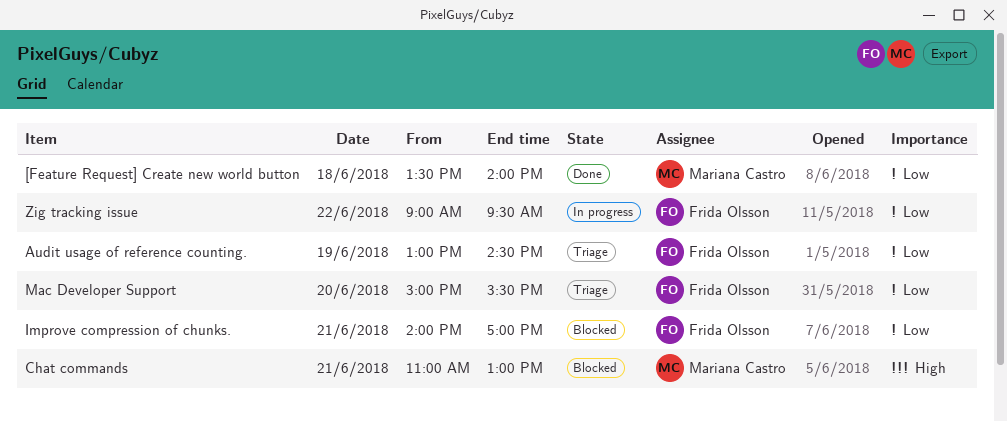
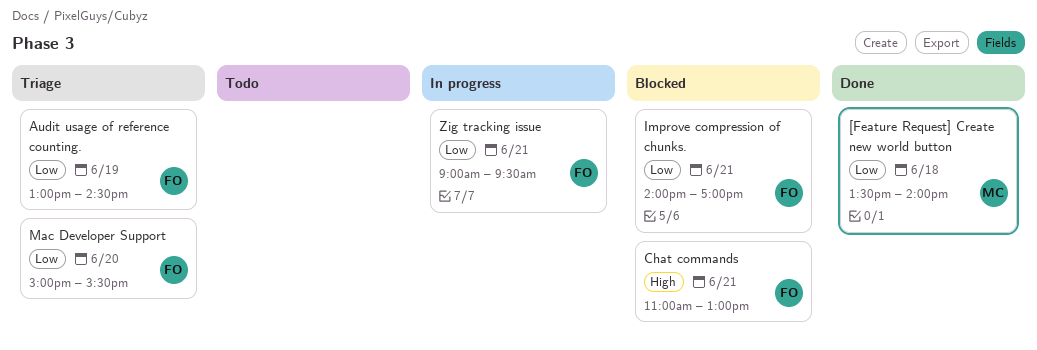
Chat commands, owner: Mariana Castro -> Frida Olsson
Zig tracking issue, day: Jun 22 -> Jun 21

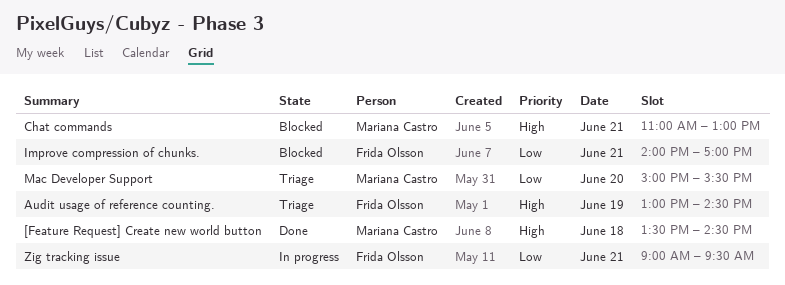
[Feature Request] Create new world button, priority: Low -> High
[Feature Request] Create new world button, ends: 14:00 -> 14:30
Audit usage of reference counting., priority: Low -> High
Chat commands, owner: Frida Olsson -> Mariana Castro
Mac Developer Support, owner: Frida Olsson -> Mariana Castro

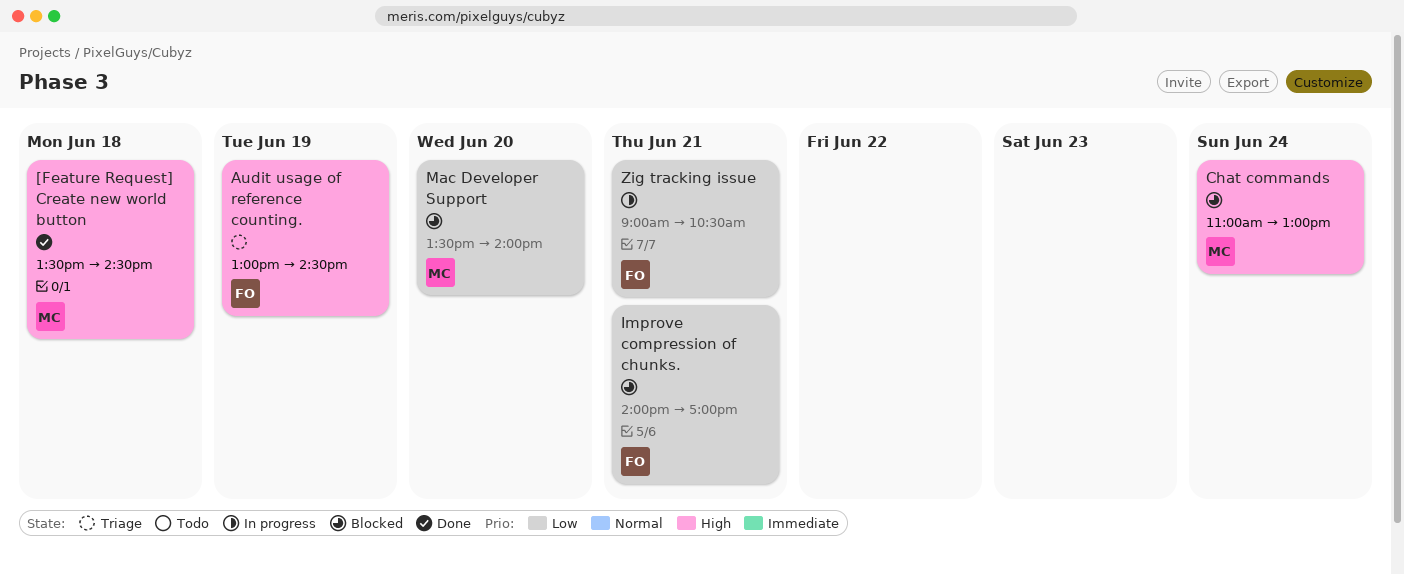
Chat commands, day: Jun 21 -> Jun 24
Mac Developer Support, status: Triage -> Blocked
Mac Developer Support, begins: 15:00 -> 13:30
Mac Developer Support, ends: 15:30 -> 14:00
Zig tracking issue, ends: 09:30 -> 10:30

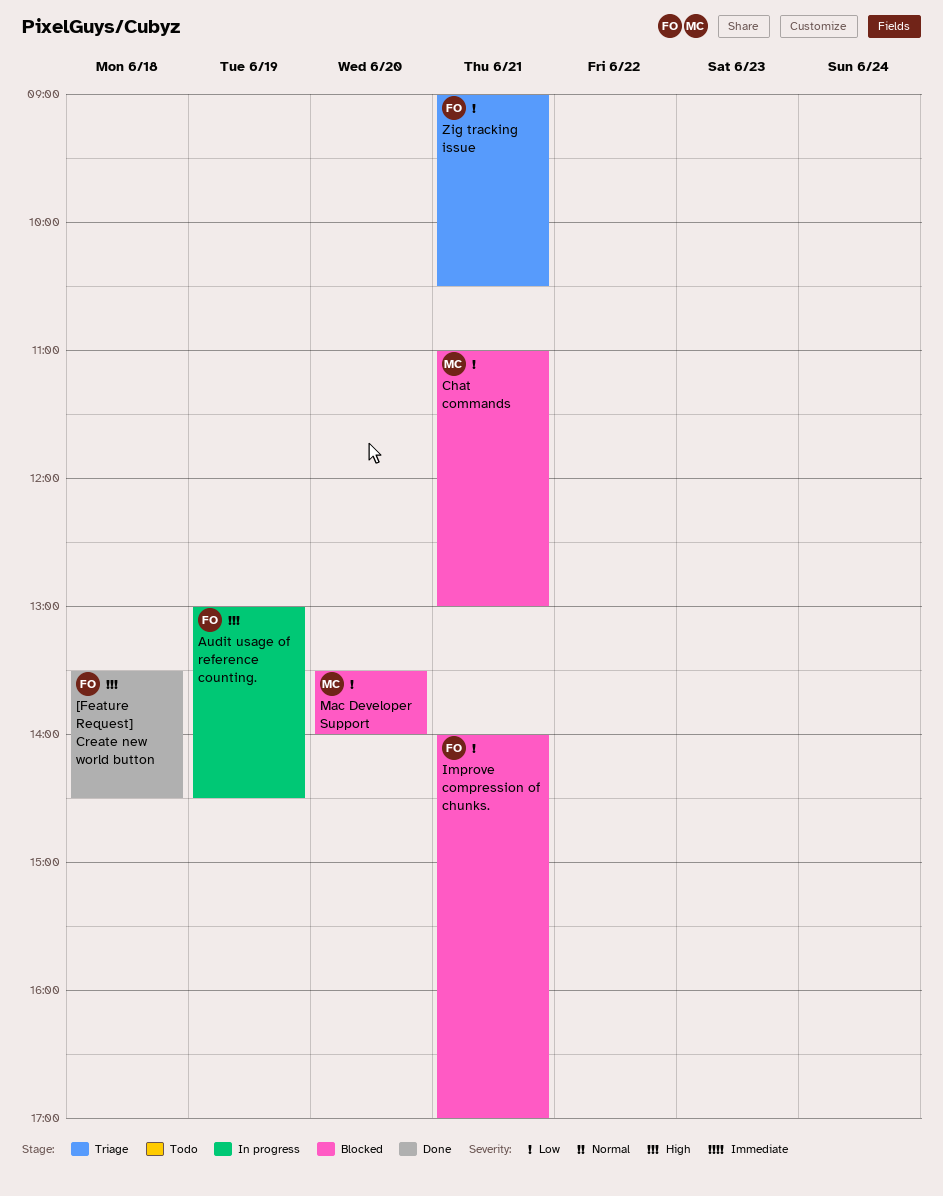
[Feature Request] Create new world button, owner: MC -> FO
Audit usage of reference counting., status: Triage -> In progress
Chat commands, priority: High -> Low
Chat commands, day: Jun 24 -> Jun 21
Zig tracking issue, status: In progress -> Triage

